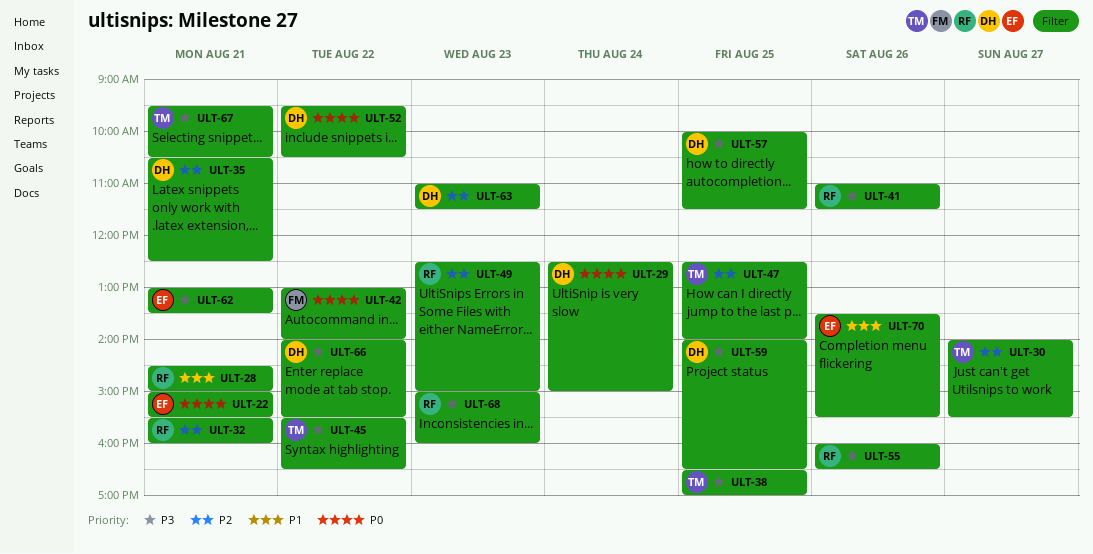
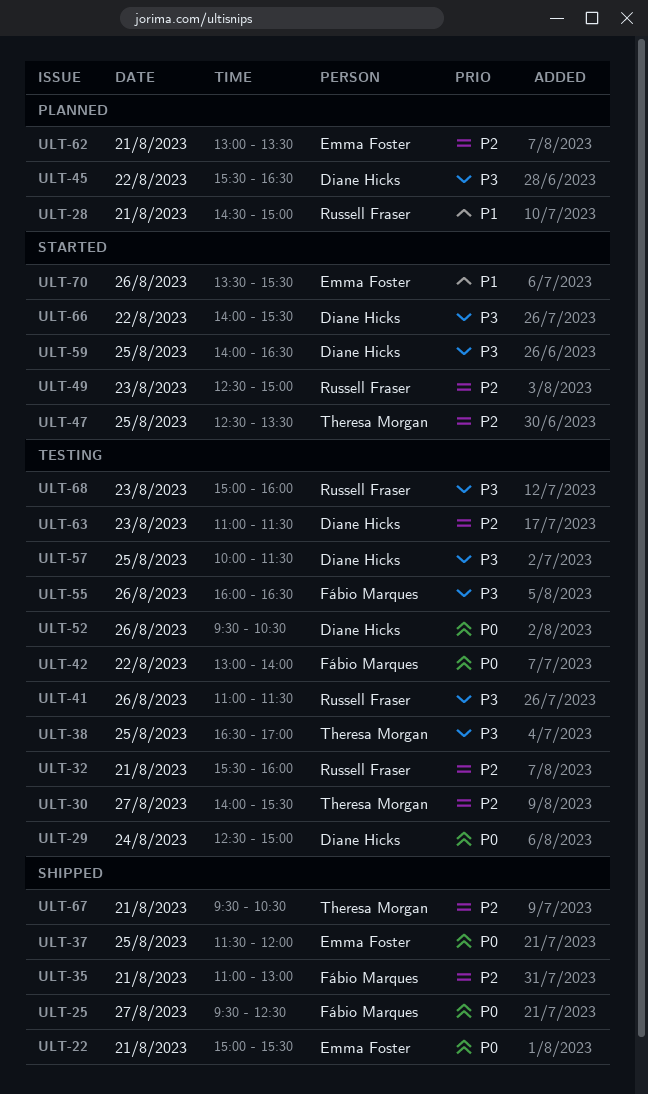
ULT-25: none -> present
ULT-35, owner: Diane Hicks -> Fábio Marques
ULT-35, begins: 10:30 -> 11:00
ULT-35, ends: 12:30 -> 13:00
ULT-37: none -> present
ULT-45, owner: Theresa Morgan -> Diane Hicks
ULT-47, ends: 14:00 -> 13:30
ULT-52, day: Aug 22 -> Aug 26
ULT-55, owner: Russell Fraser -> Fábio Marques
ULT-62, priority: P3 -> P2
ULT-67, priority: P3 -> P2

